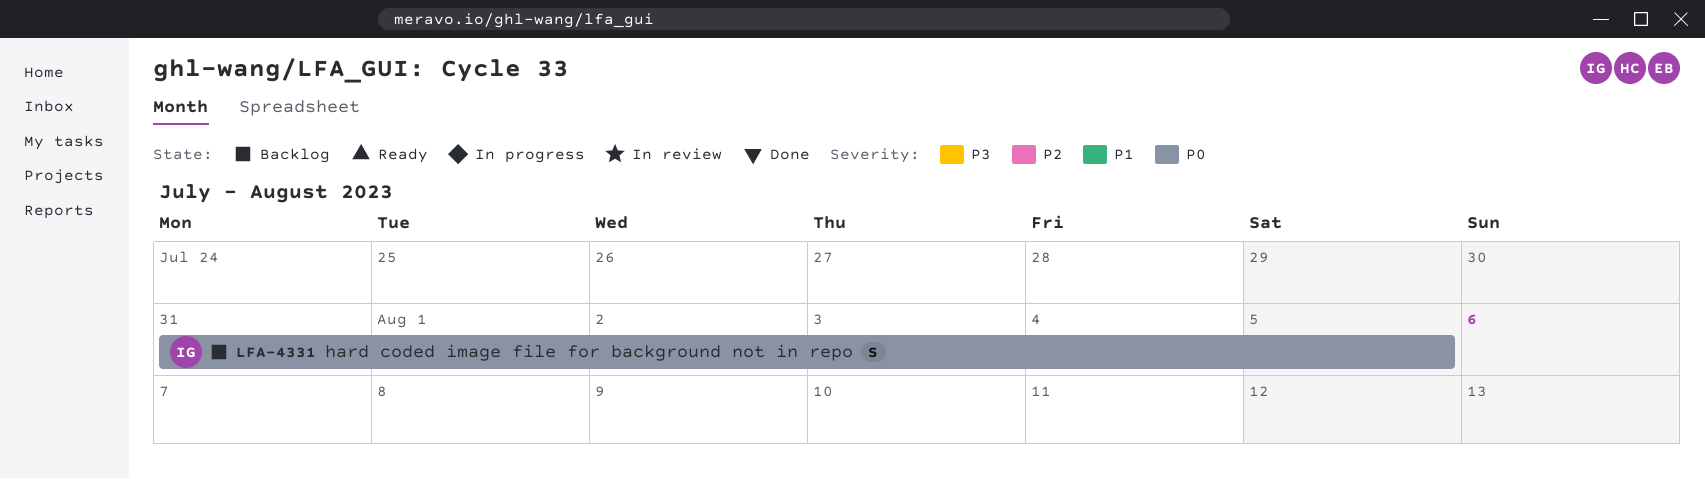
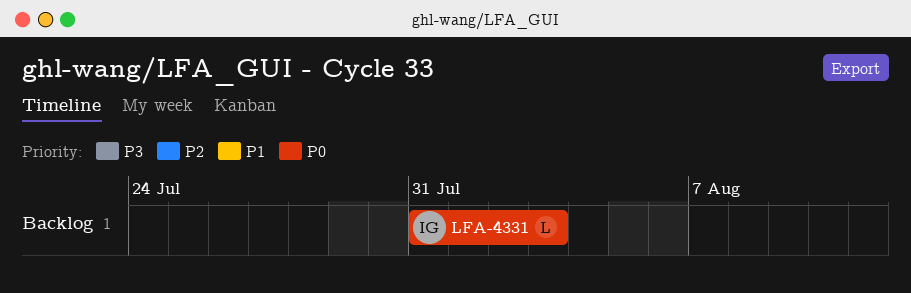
LFA-4331, estimate: S -> L
LFA-4331, due: Aug 5 -> Aug 3

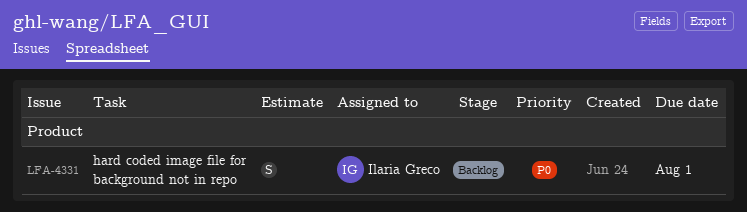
LFA-4331, estimate: L -> S
LFA-4331, due: Aug 3 -> Aug 1

